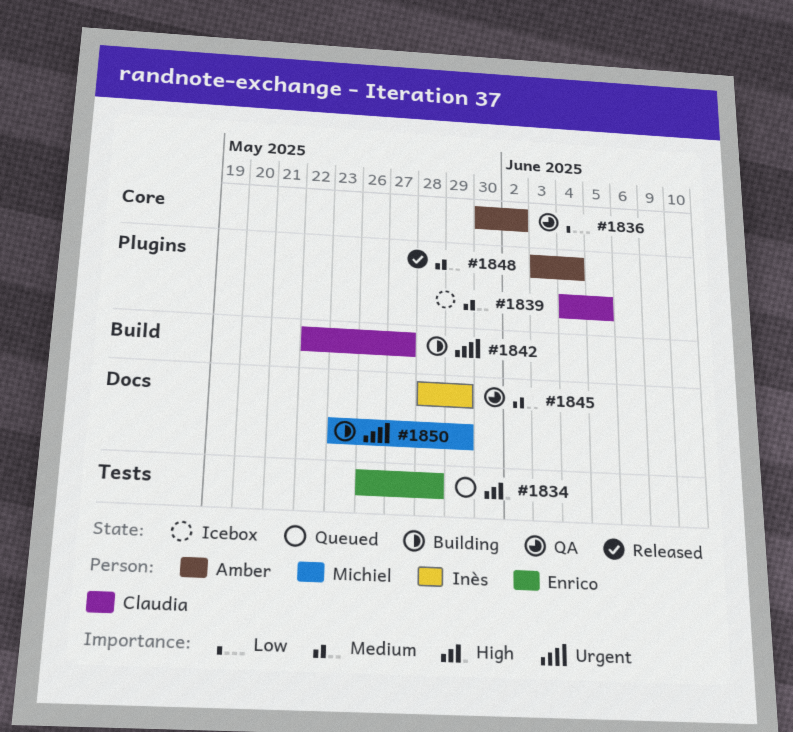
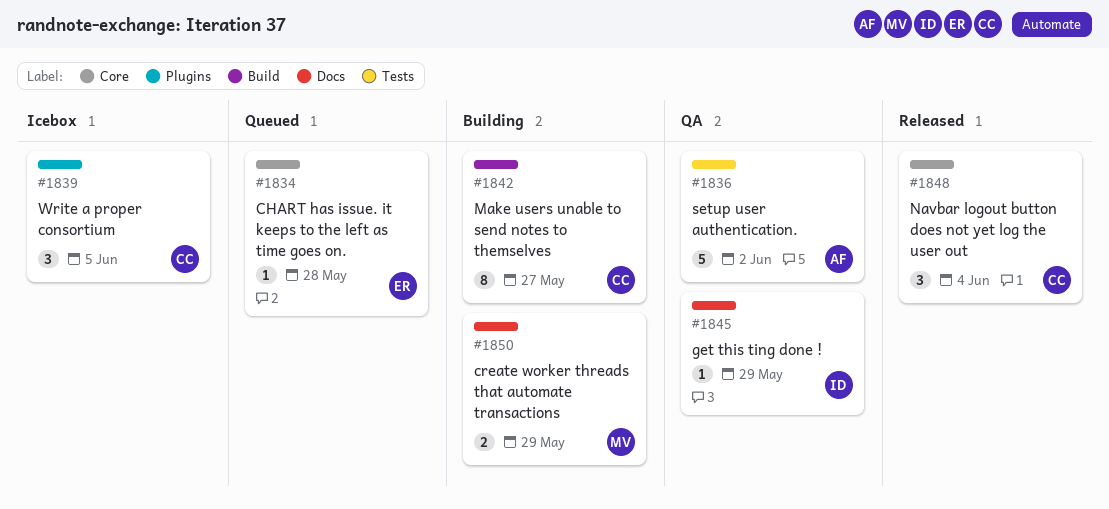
#1834, label: Tests -> Core
#1836, label: Core -> Tests
#1848, owner: Amber -> Claudia
#1848, label: Plugins -> Core

